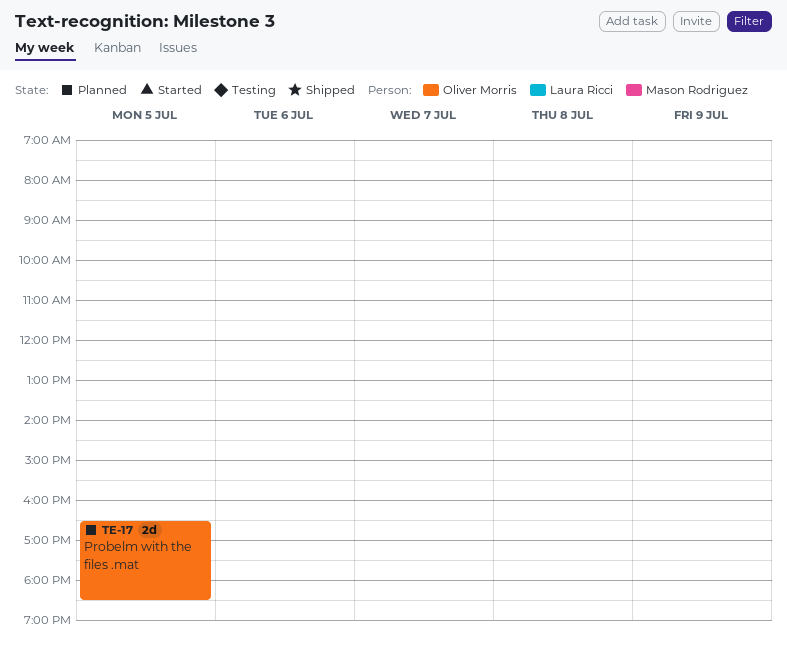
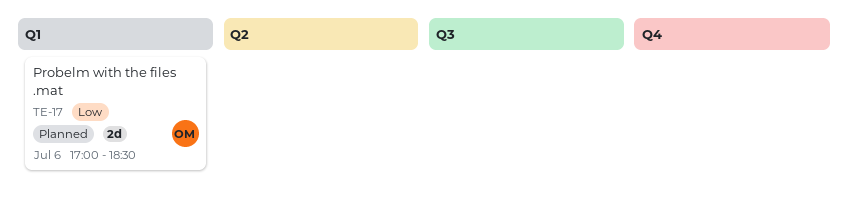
TE-17, day: Jul 5 -> Jul 6
TE-17, begins: 16:30 -> 17:00

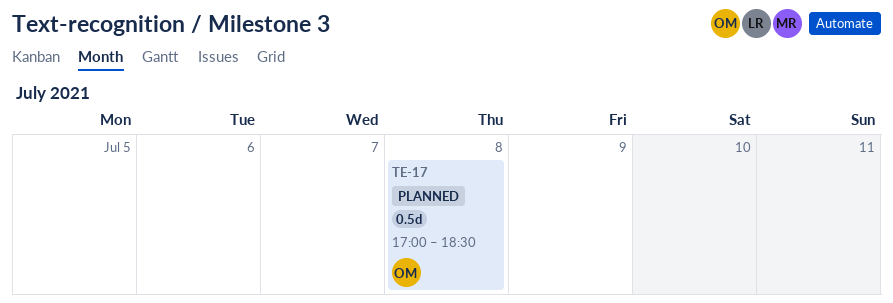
TE-17, estimate: 2d -> 0.5d
TE-17, day: Jul 6 -> Jul 8

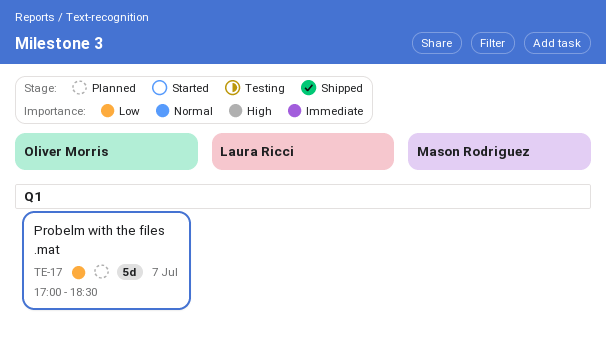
TE-17, estimate: 0.5d -> 5d
TE-17, day: Jul 8 -> Jul 7

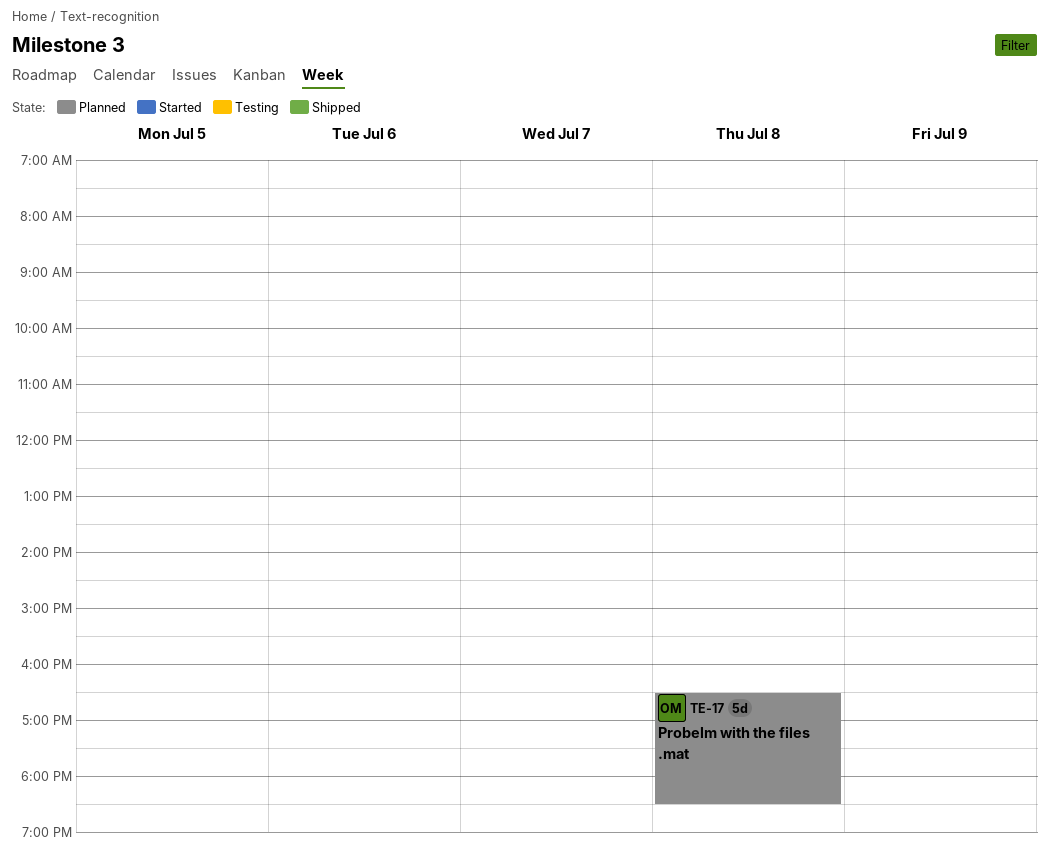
TE-17, day: Jul 7 -> Jul 8
TE-17, begins: 17:00 -> 16:30

